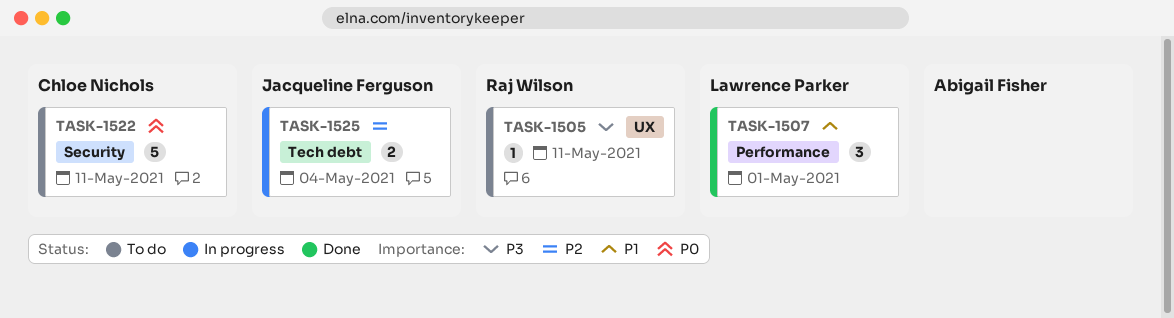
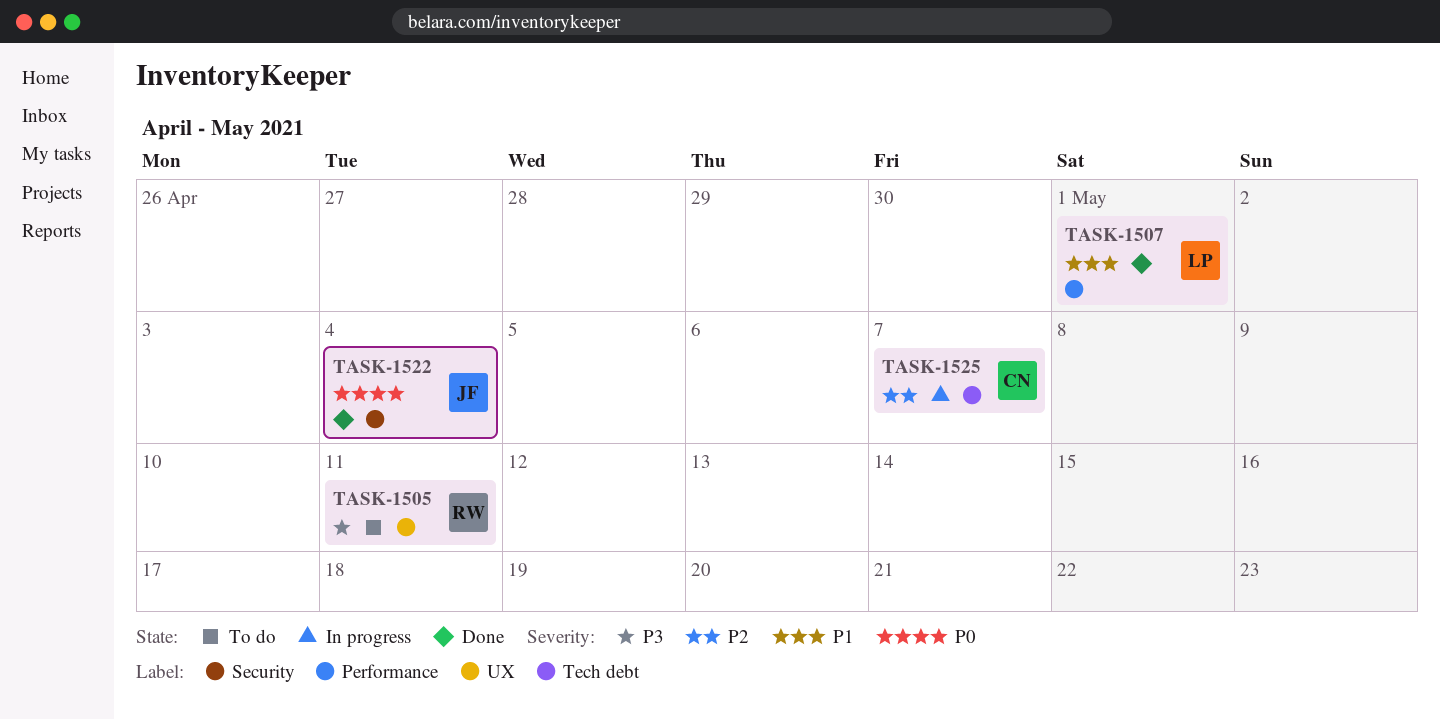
TASK-1522, status: To do -> Done
TASK-1522, owner: Chloe Nichols -> Jacqueline Ferguson
TASK-1522, due: May 11 -> May 4
TASK-1525, owner: Jacqueline Ferguson -> Chloe Nichols
TASK-1525, due: May 4 -> May 7

